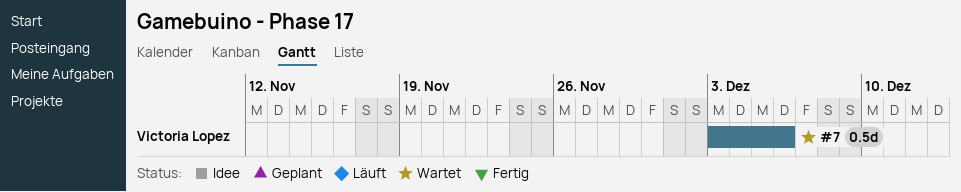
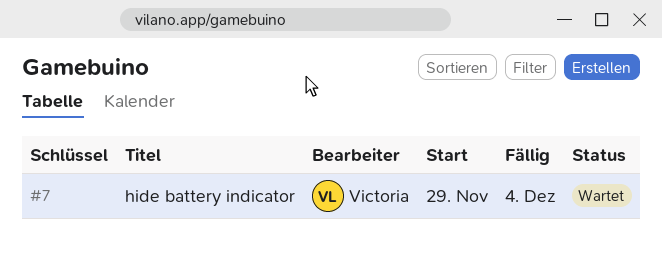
#7, start: Dec 3 -> Nov 29
#7, due: Dec 6 -> Dec 4

